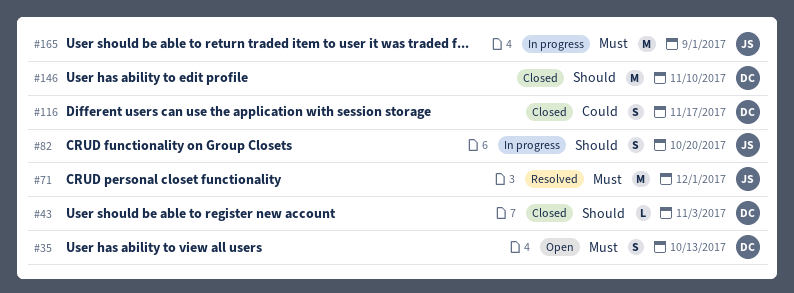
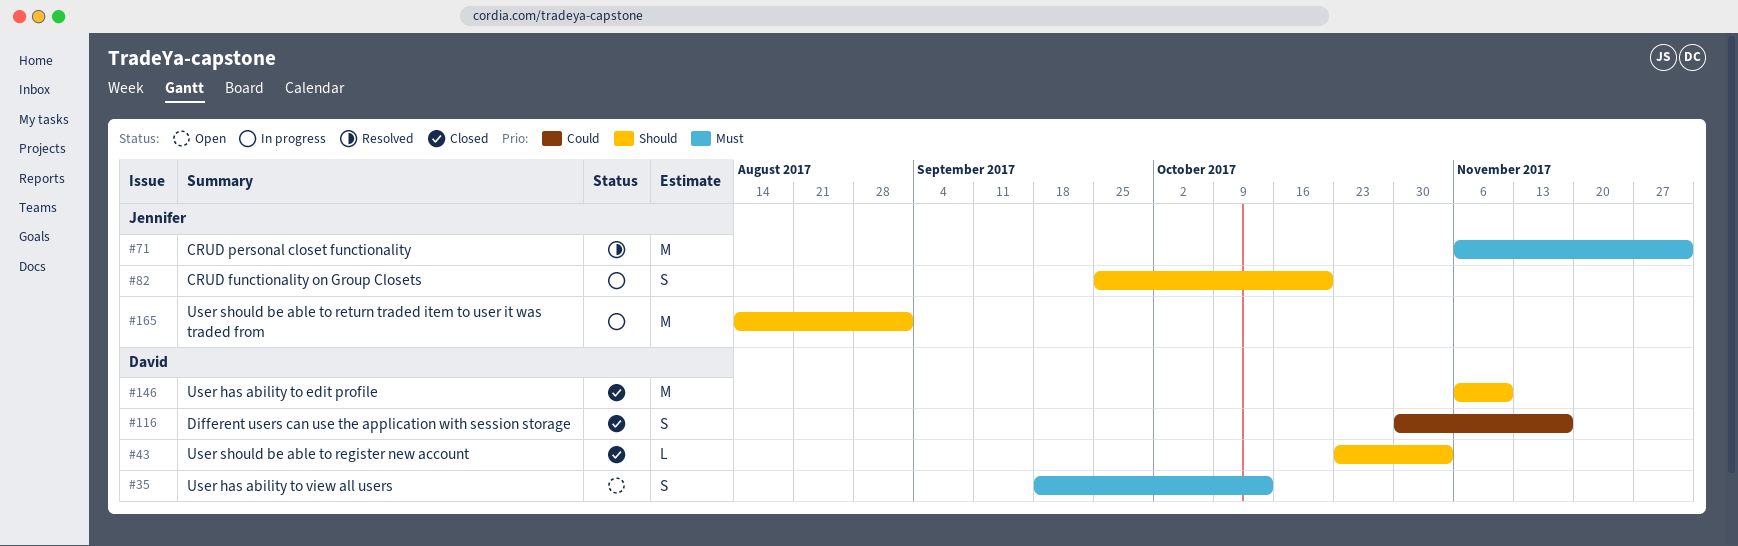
#165, priority: Must -> Should

